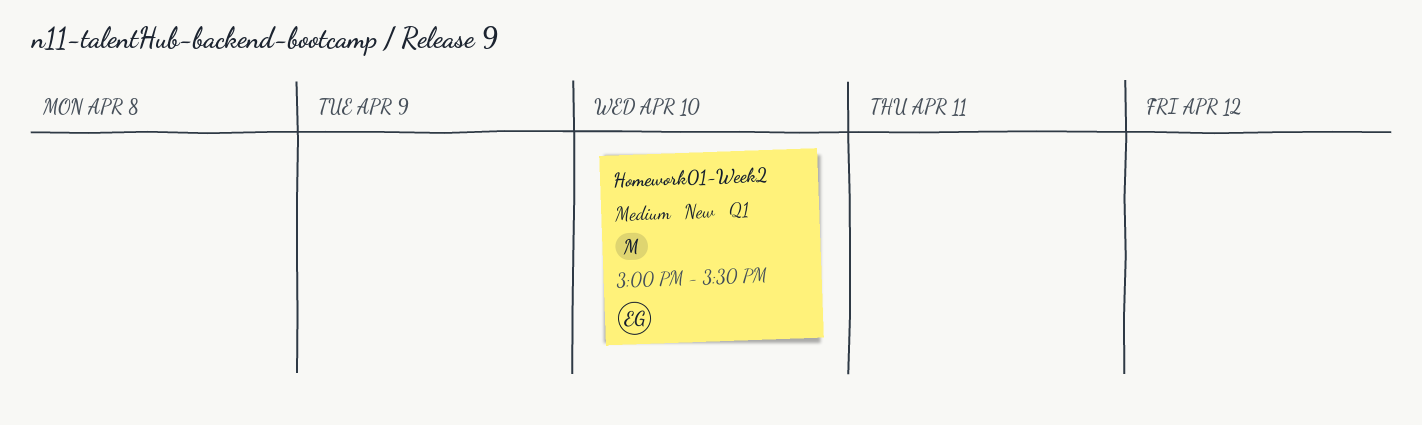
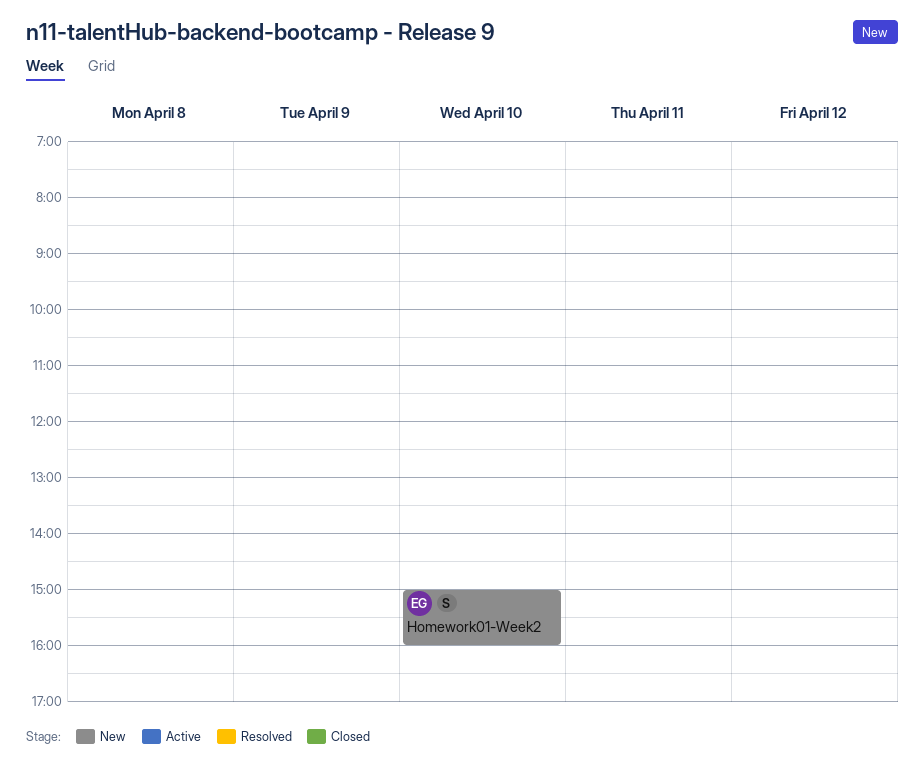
Homework01-Week2, estimate: M -> S
Homework01-Week2, ends: 15:30 -> 16:00

